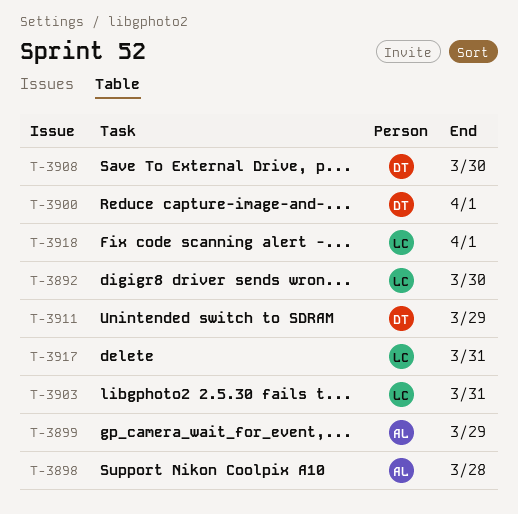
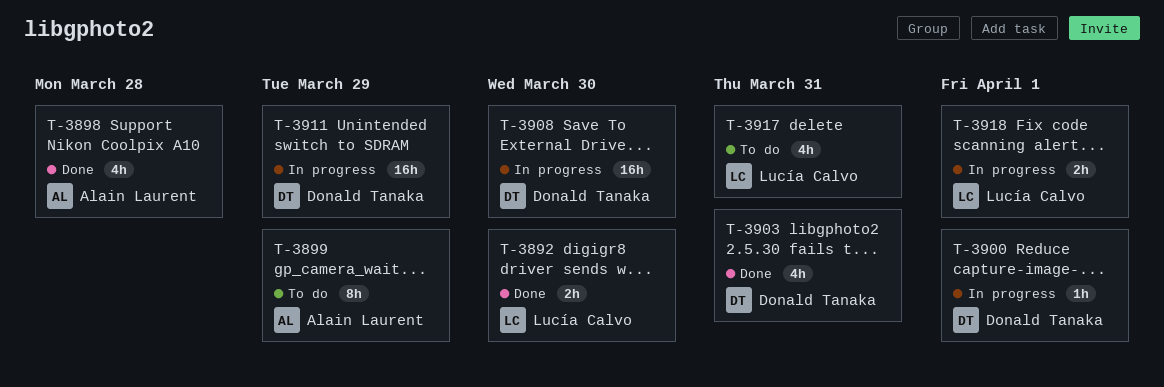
T-3903, owner: Lucía Calvo -> Donald Tanaka

